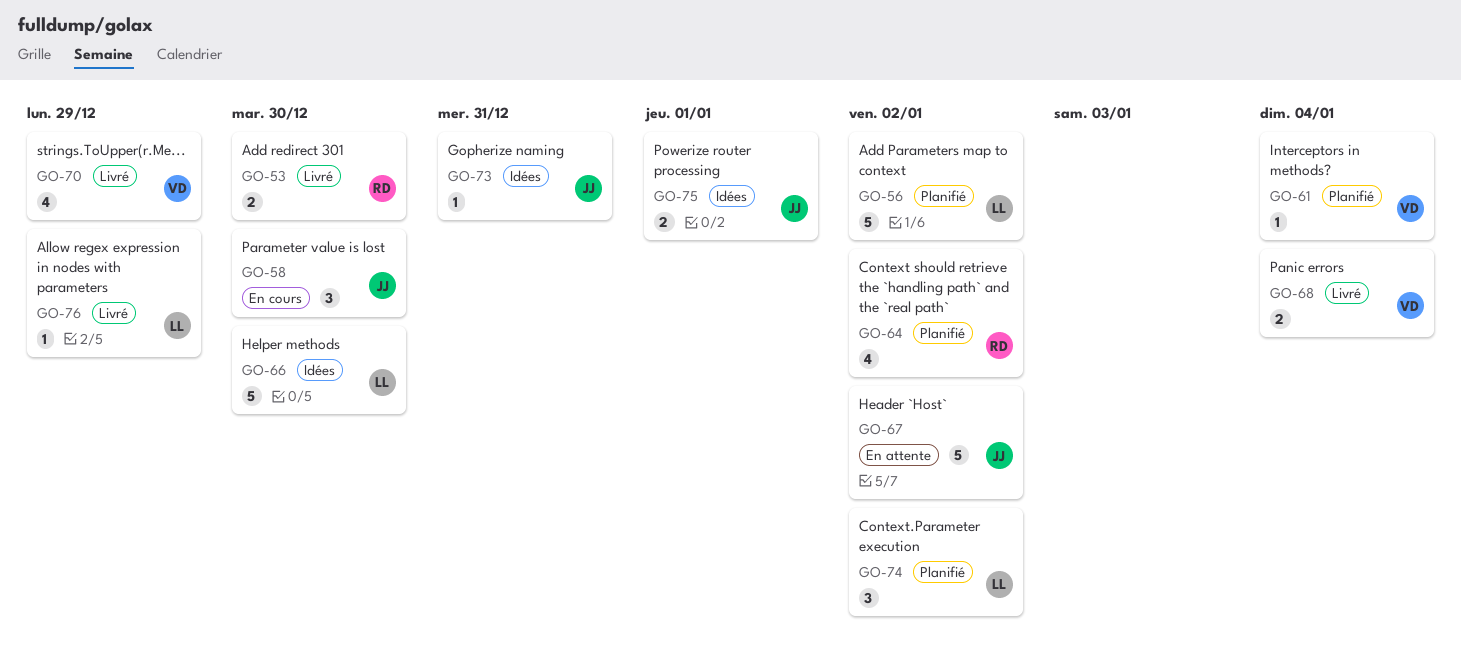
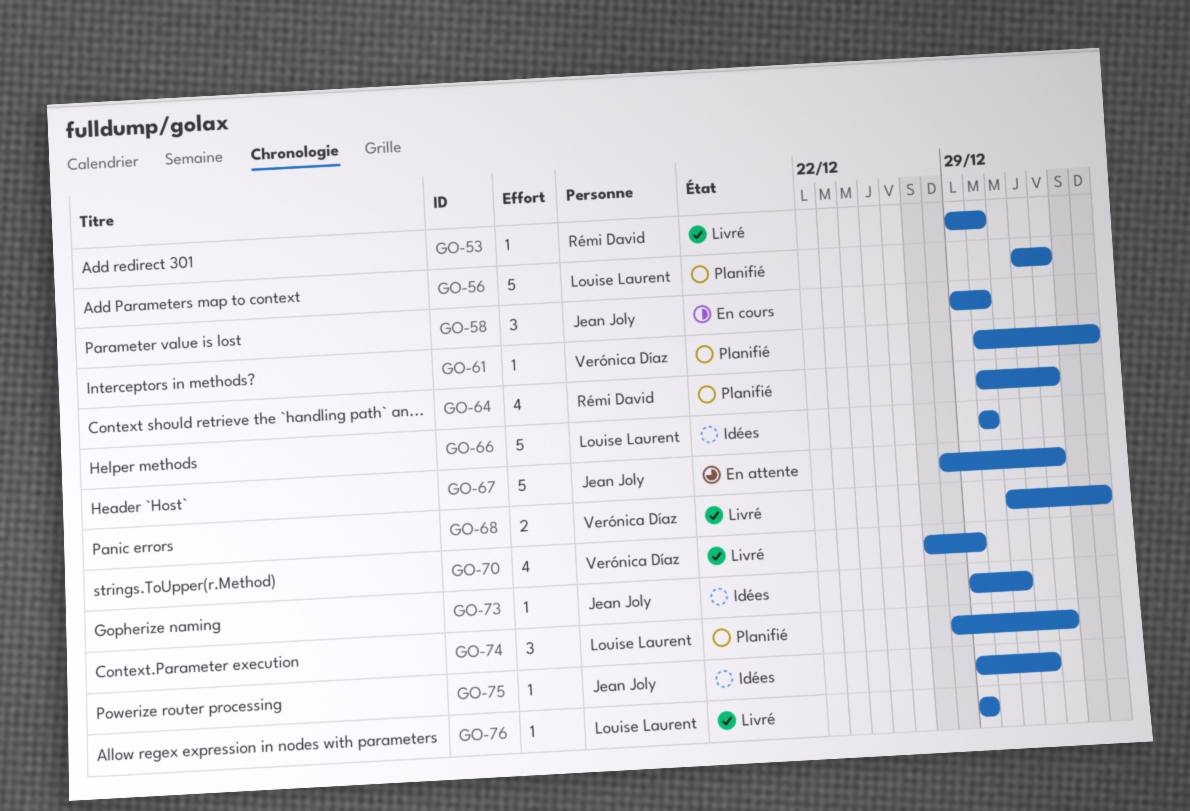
GO-53, estimate: 2 -> 1
GO-75, estimate: 2 -> 1

